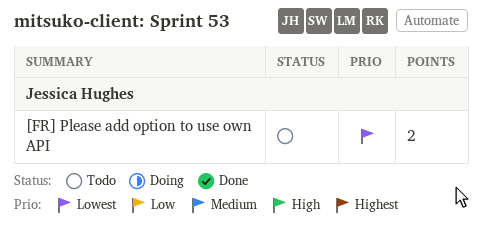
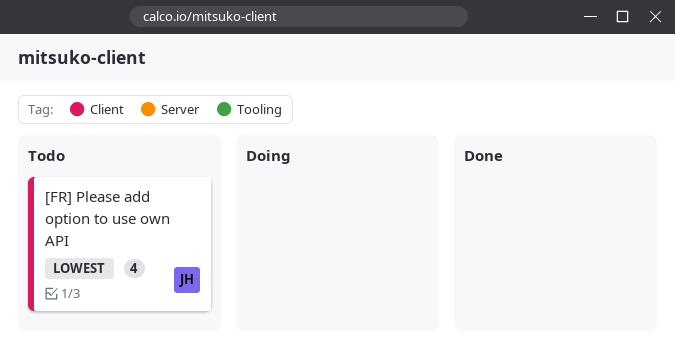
[FR] Please add option to use own API, estimate: 2 -> 4

